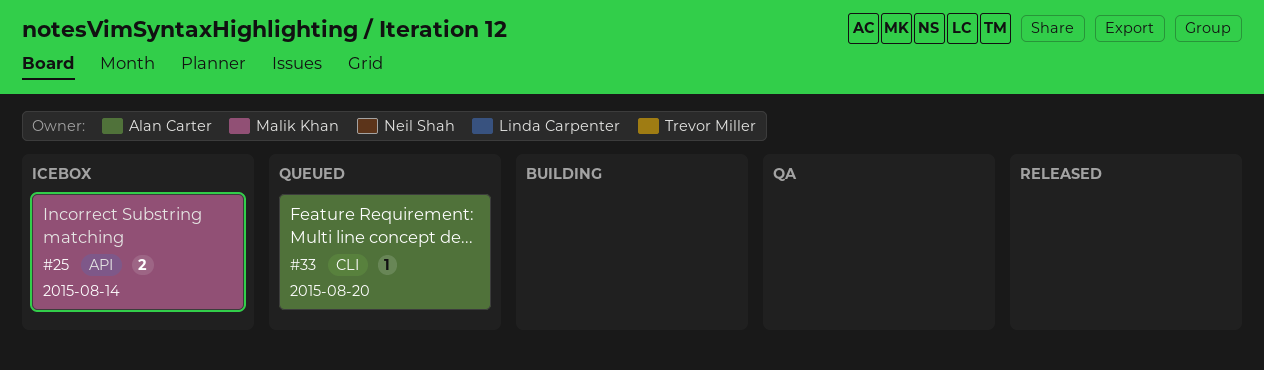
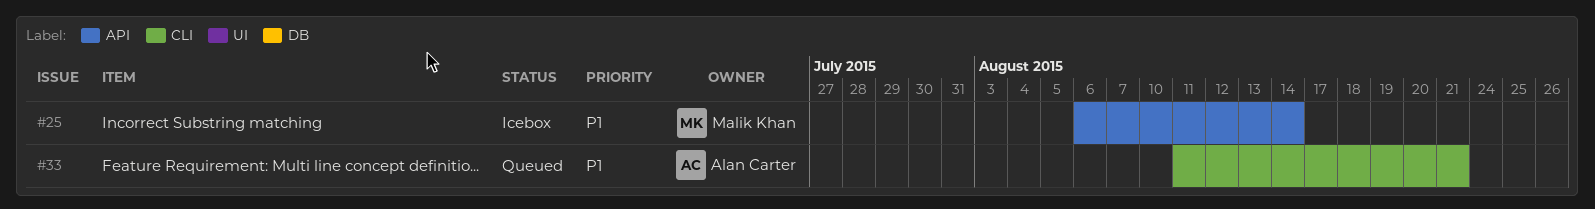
#33, due: Aug 20 -> Aug 21

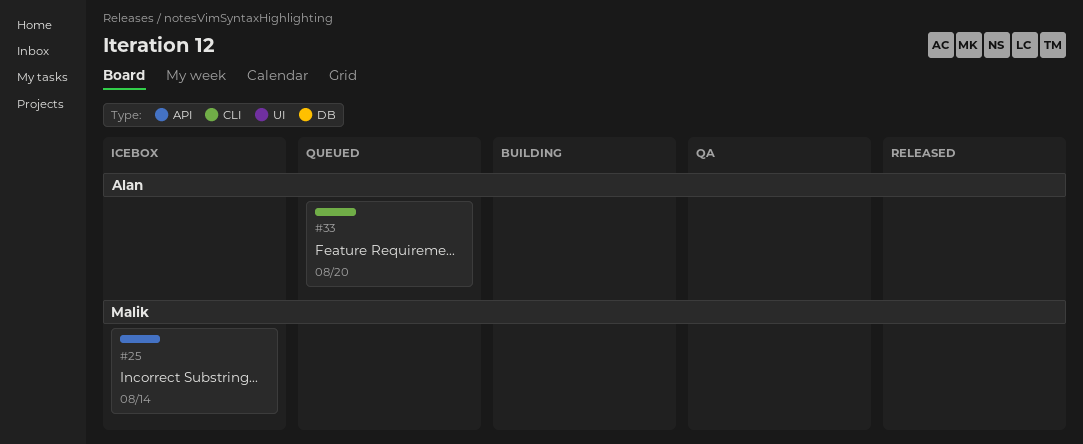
#33, due: Aug 21 -> Aug 20

